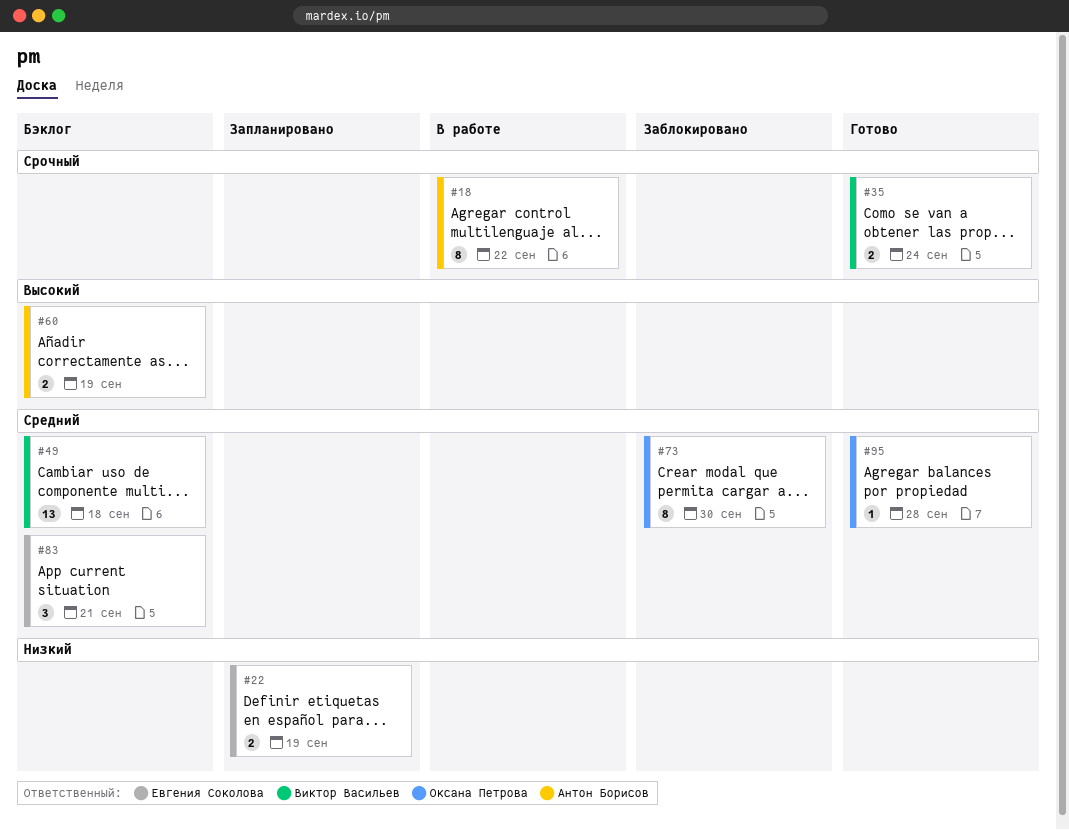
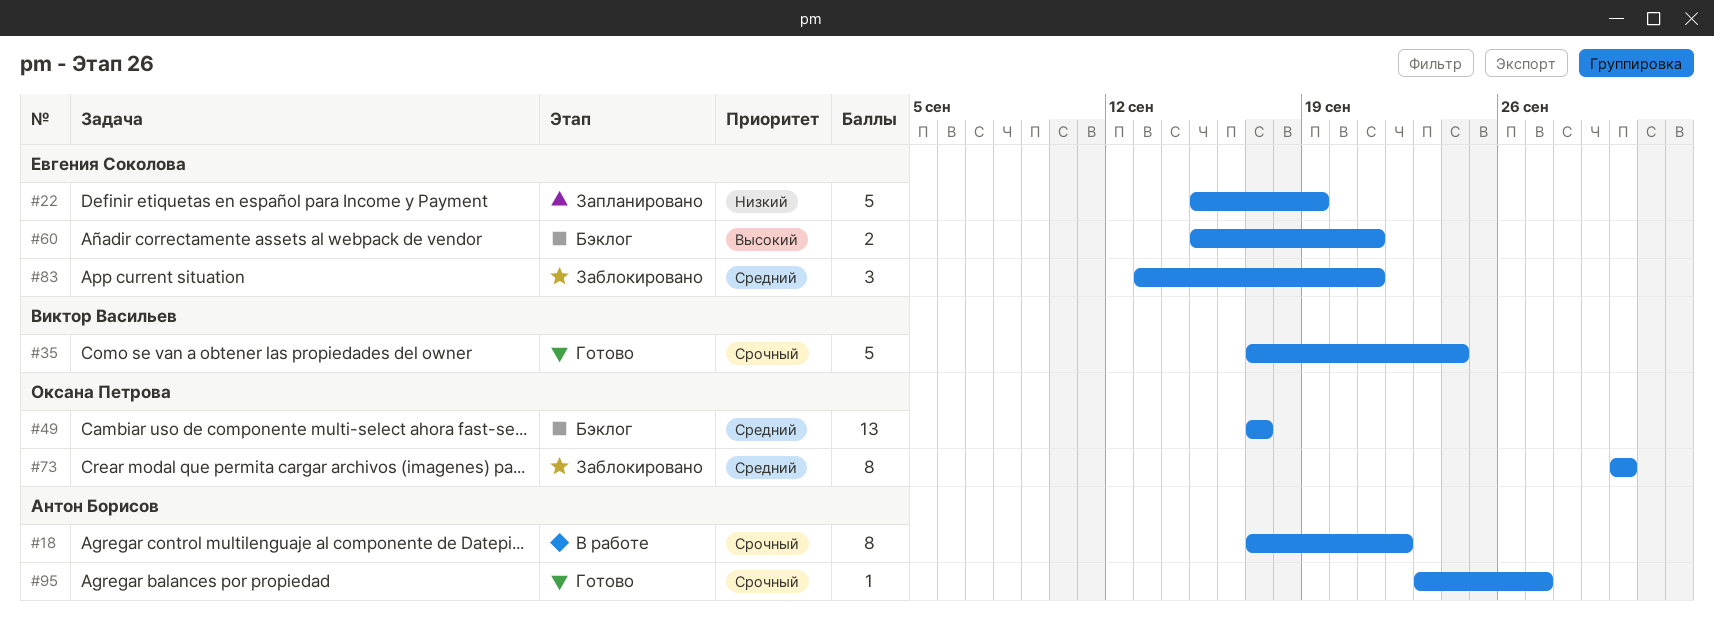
#22, estimate: 2 -> 5
#35, estimate: 2 -> 5
#49, owner: Виктор Васильев -> Оксана Петрова
#49, due: Sep 18 -> Sep 17
#60, owner: Антон Борисов -> Евгения Соколова
#60, due: Sep 19 -> Sep 21
#83, status: Бэклог -> Заблокировано
#95, owner: Оксана Петрова -> Антон Борисов
#95, priority: Средний -> Срочный
#95, due: Sep 28 -> Sep 27

